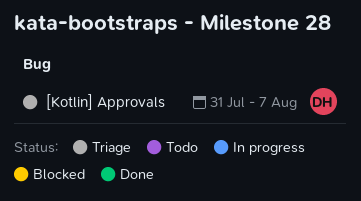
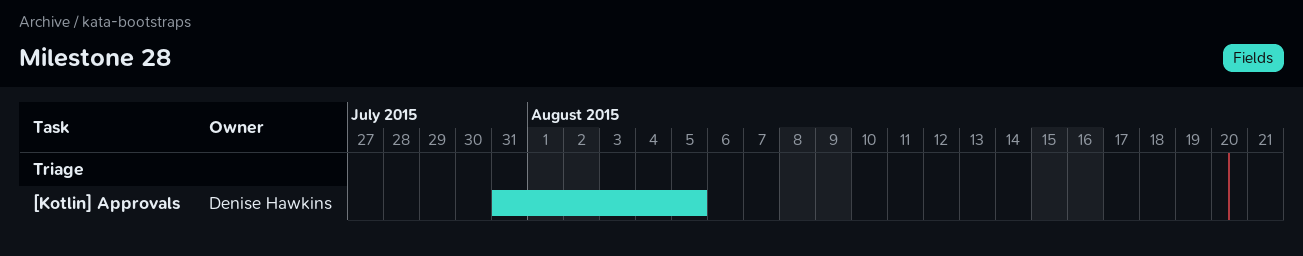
[Kotlin] Approvals, due: Aug 7 -> Aug 5

